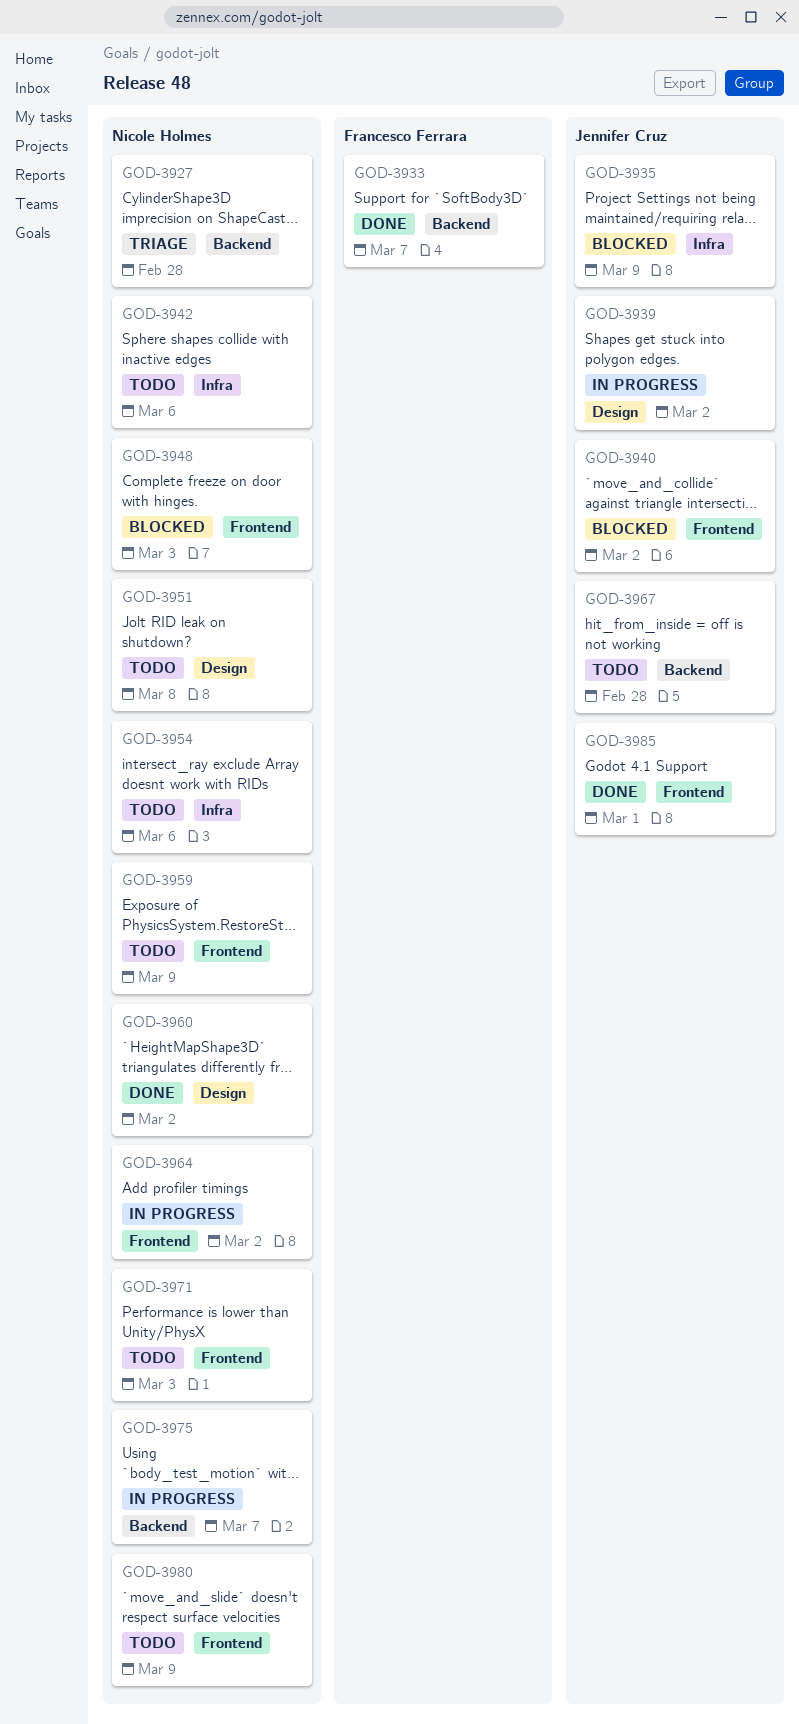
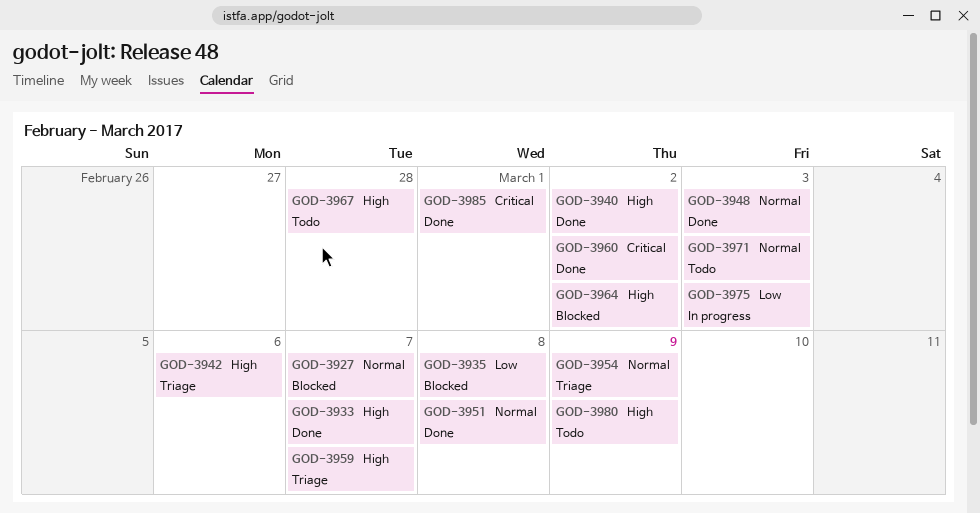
GOD-3927, status: Triage -> Blocked
GOD-3927, due: Feb 28 -> Mar 7
GOD-3935, due: Mar 9 -> Mar 8
GOD-3939: present -> none
GOD-3940, status: Blocked -> Done
GOD-3942, status: Todo -> Triage
GOD-3948, status: Blocked -> Done
GOD-3951, status: Todo -> Done
GOD-3954, status: Todo -> Triage
GOD-3954, due: Mar 6 -> Mar 9
GOD-3959, status: Todo -> Triage
GOD-3959, due: Mar 9 -> Mar 7
GOD-3964, status: In progress -> Blocked
GOD-3975, due: Mar 7 -> Mar 3

